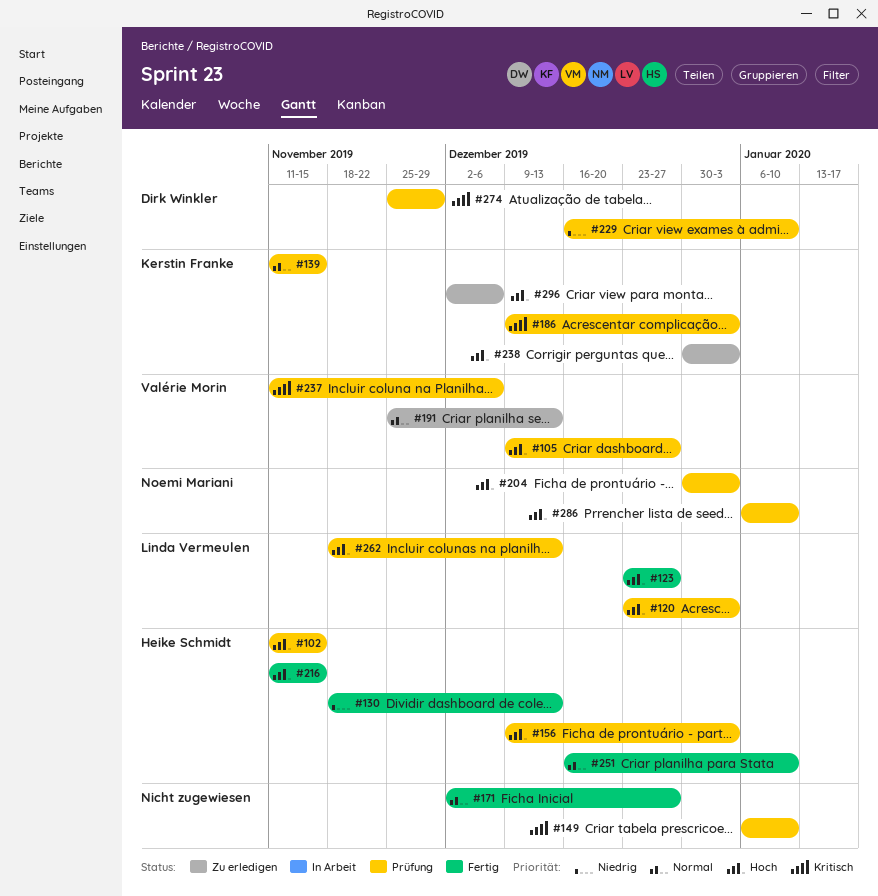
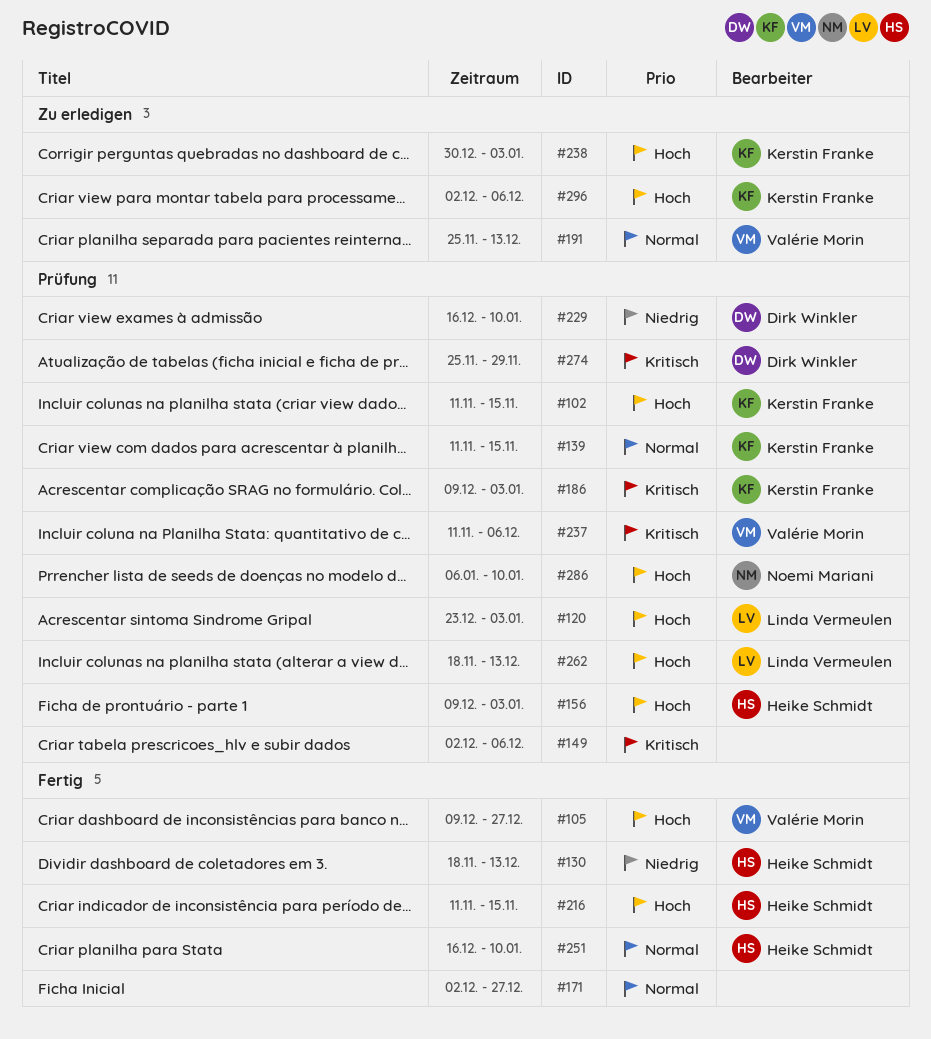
#102, owner: Heike Schmidt -> Kerstin Franke
#105, status: Prüfung -> Fertig
#123: present -> none
#149, start: Jan 6 -> Dec 2
#149, due: Jan 10 -> Dec 6
#204: present -> none

